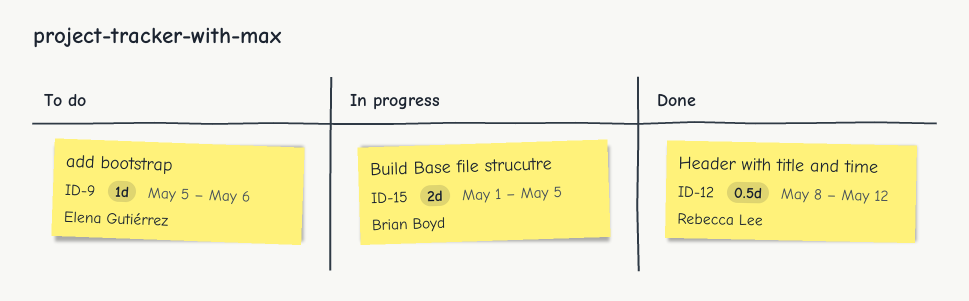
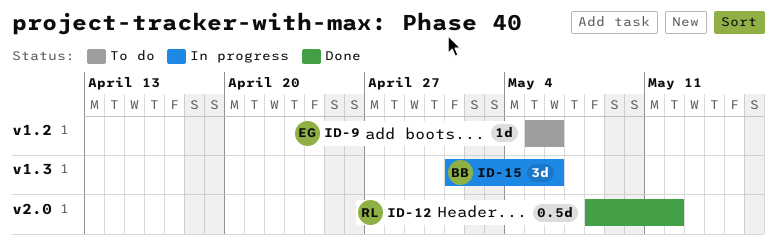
ID-15, estimate: 2d -> 3d
ID-15, due: May 5 -> May 6

